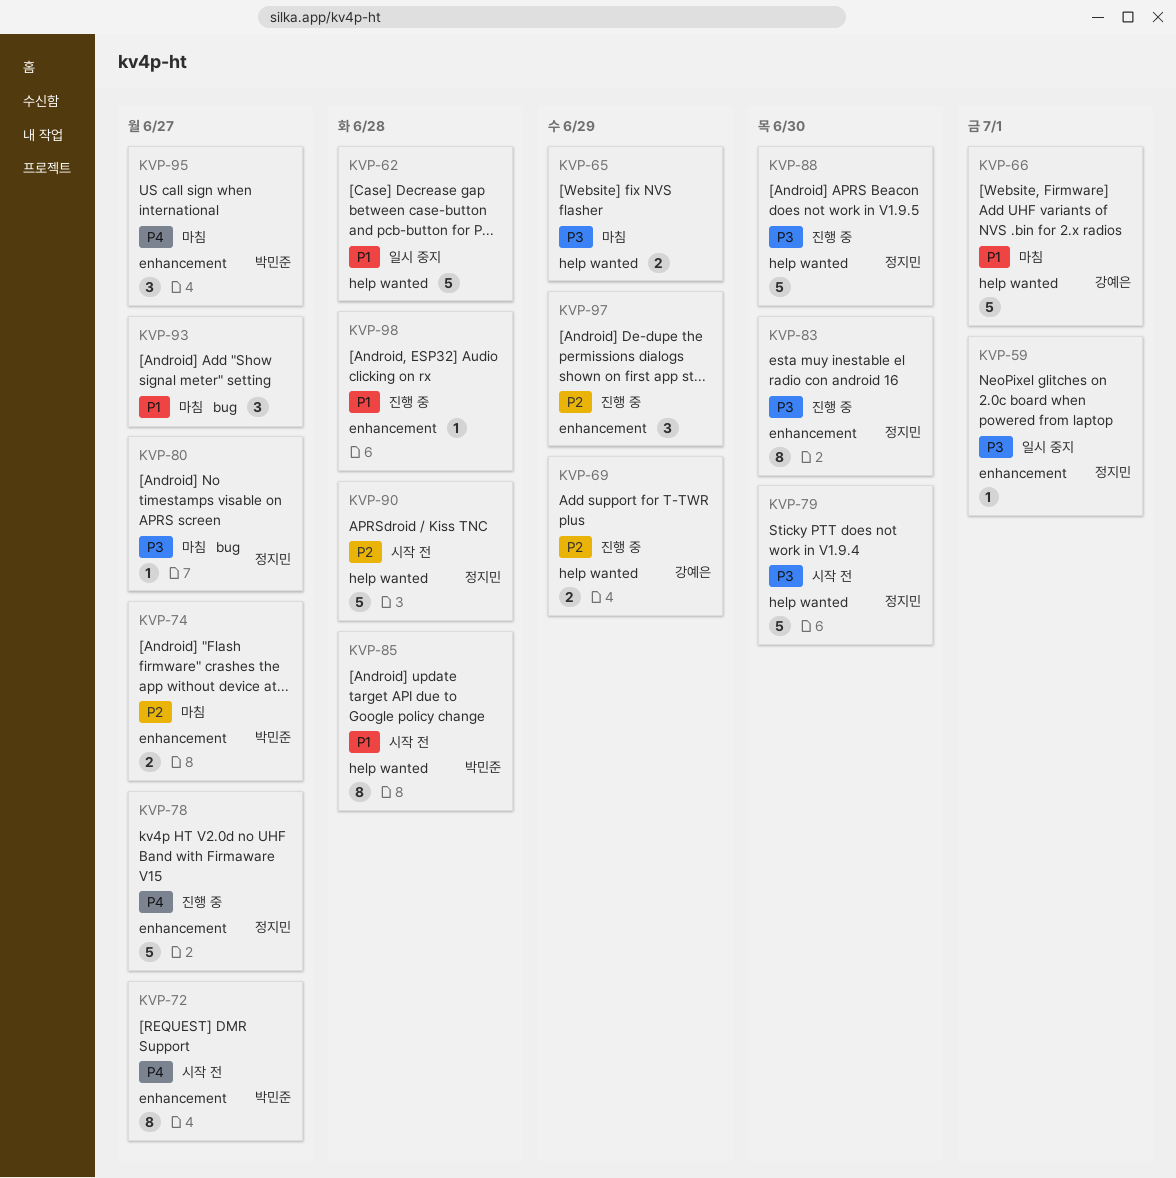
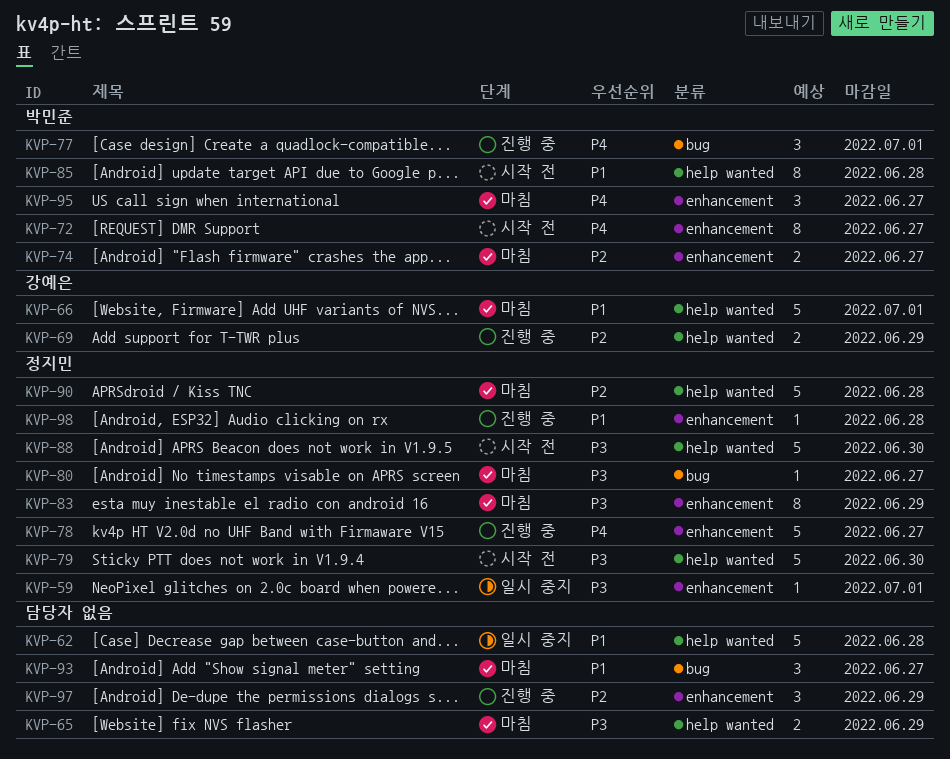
KVP-77: none -> present
KVP-83, status: 진행 중 -> 마침
KVP-83, due: Jun 30 -> Jun 29
KVP-88, status: 진행 중 -> 시작 전
KVP-90, status: 시작 전 -> 마침
KVP-98, owner: none -> 정지민

